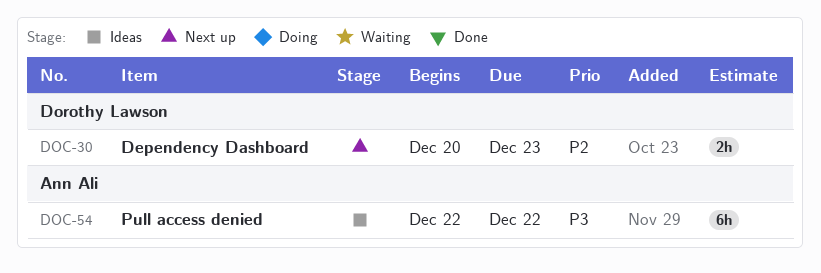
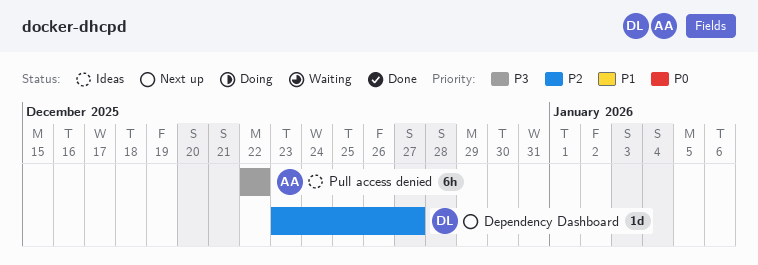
Dependency Dashboard, estimate: 2h -> 1d
Dependency Dashboard, start: Dec 20 -> Dec 23
Dependency Dashboard, due: Dec 23 -> Dec 27

